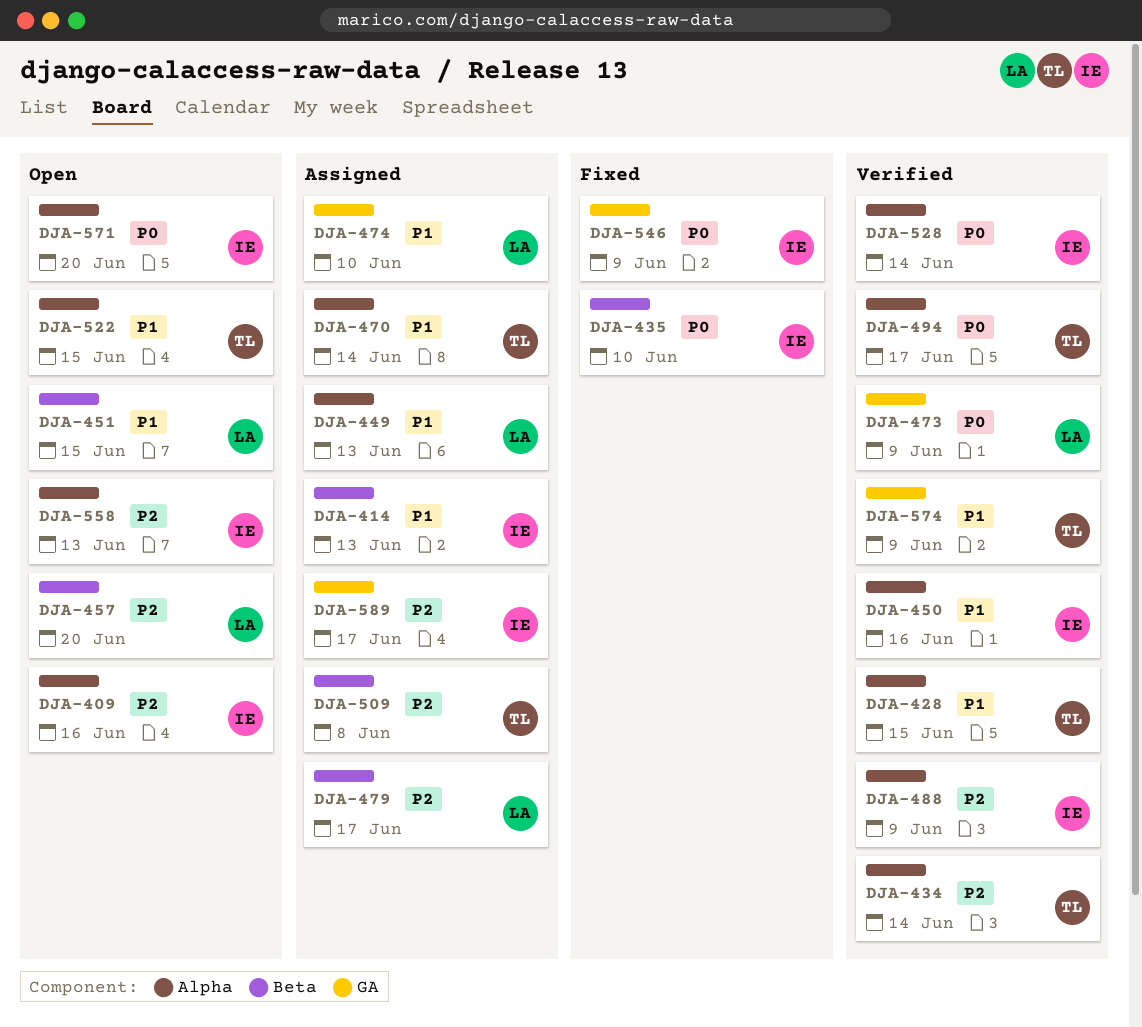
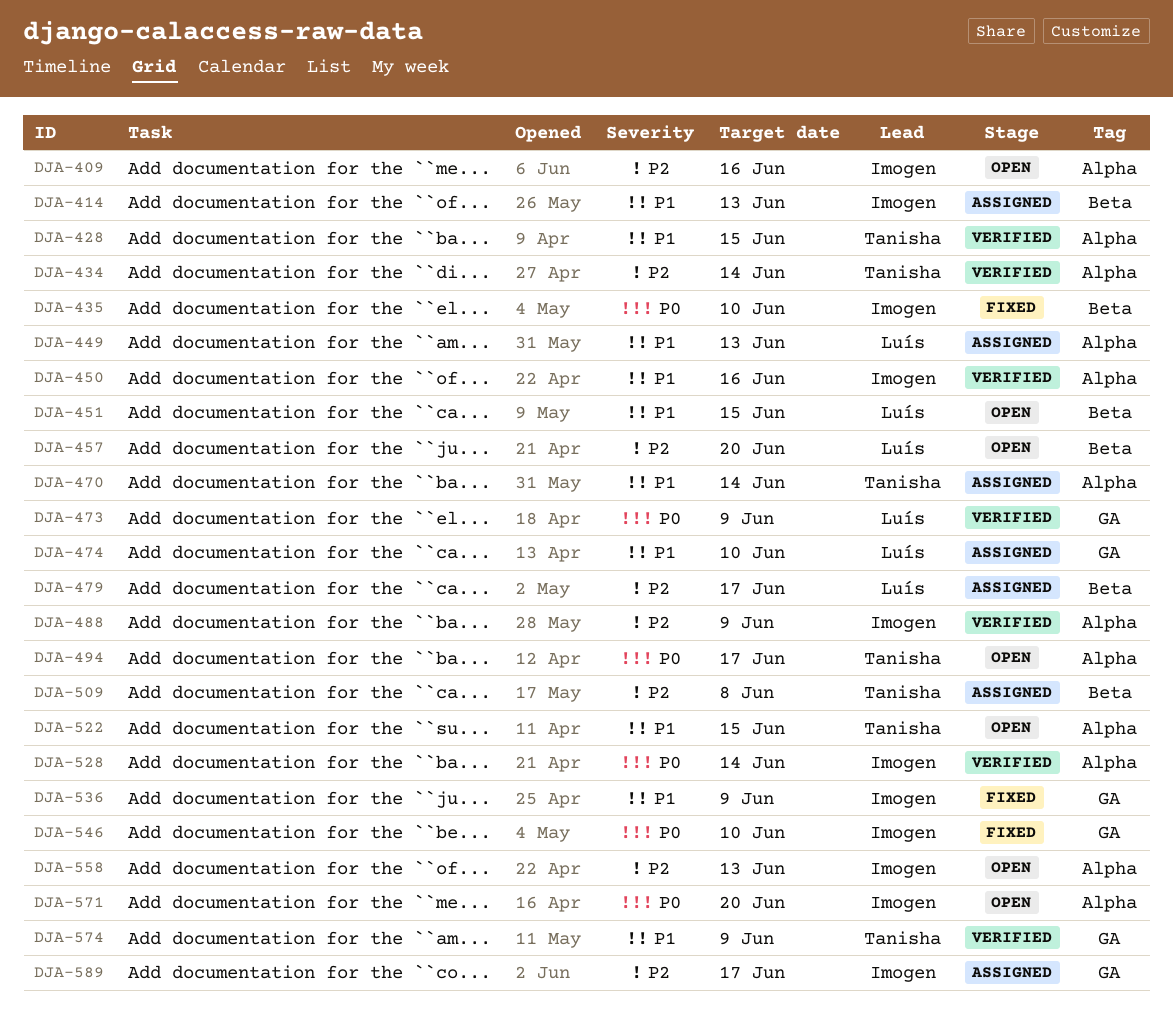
DJA-494, status: Verified -> Open
DJA-536: none -> present
DJA-546, due: Jun 9 -> Jun 10

